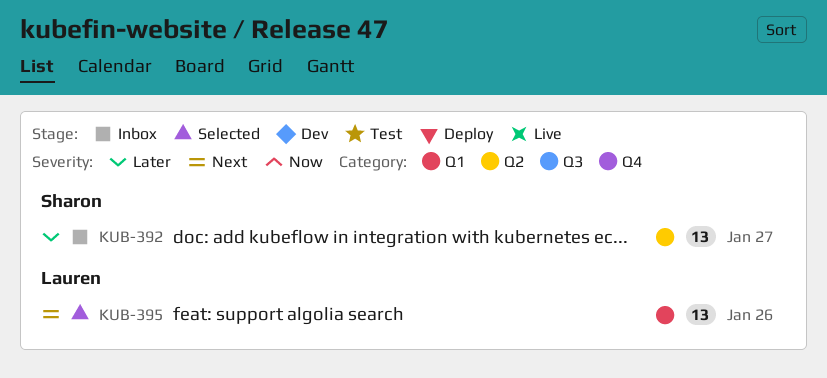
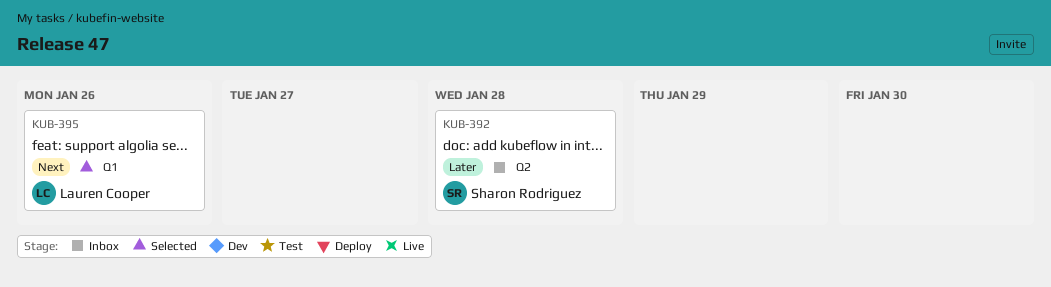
KUB-392, due: Jan 27 -> Jan 28

